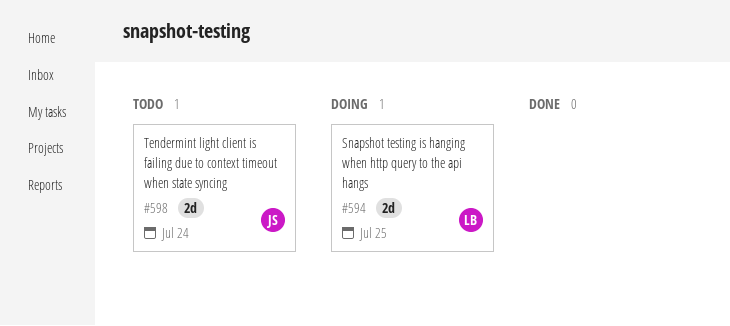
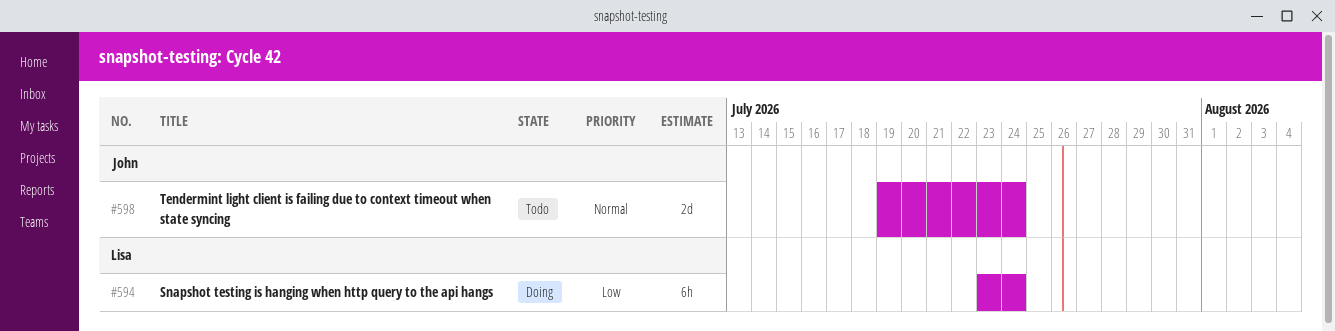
#594, estimate: 2d -> 6h
#594, due: Jul 25 -> Jul 24

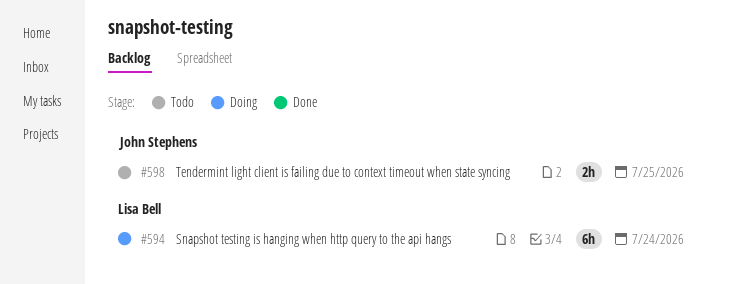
#598, estimate: 2d -> 2h
#598, due: Jul 24 -> Jul 25

